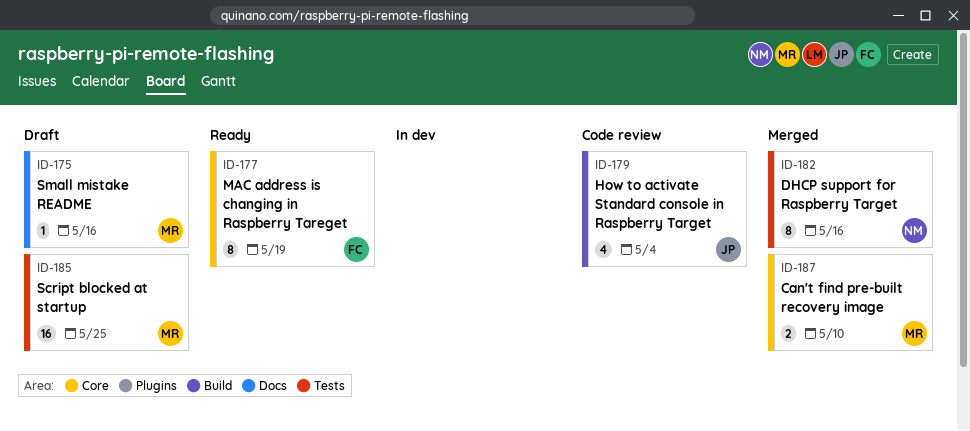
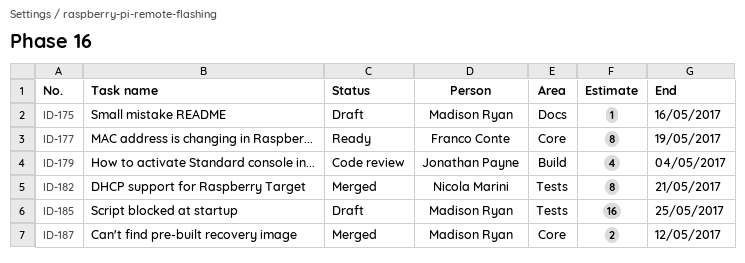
ID-182, due: May 16 -> May 21
ID-187, due: May 10 -> May 12

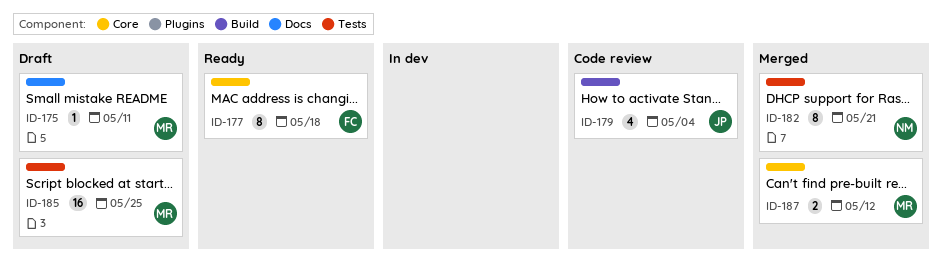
ID-175, due: May 16 -> May 11
ID-177, due: May 19 -> May 18

